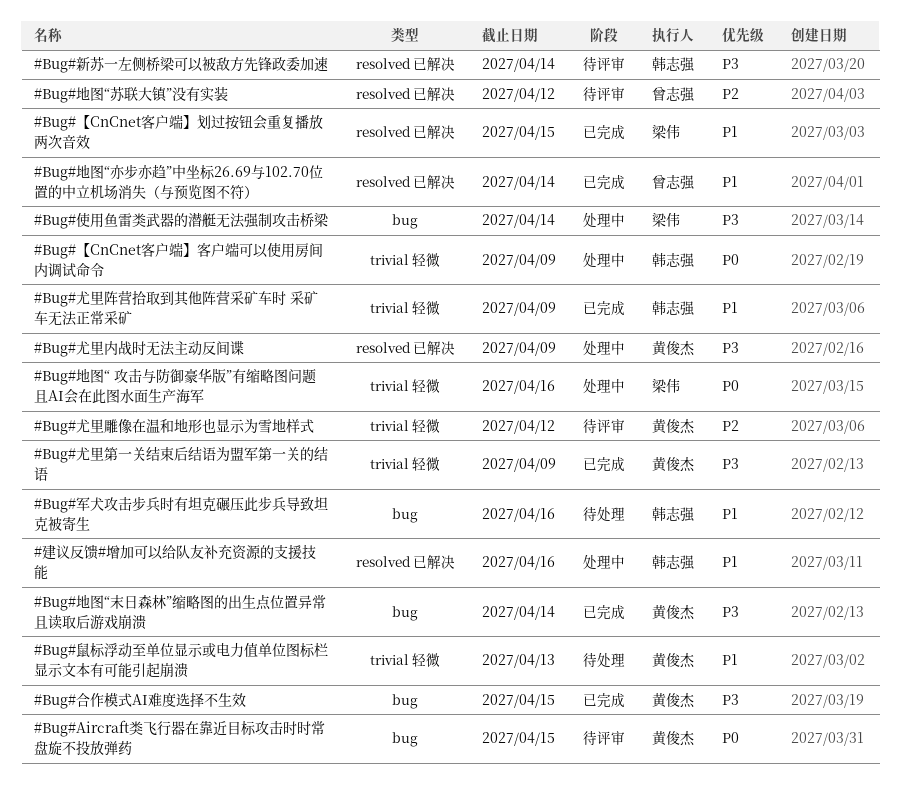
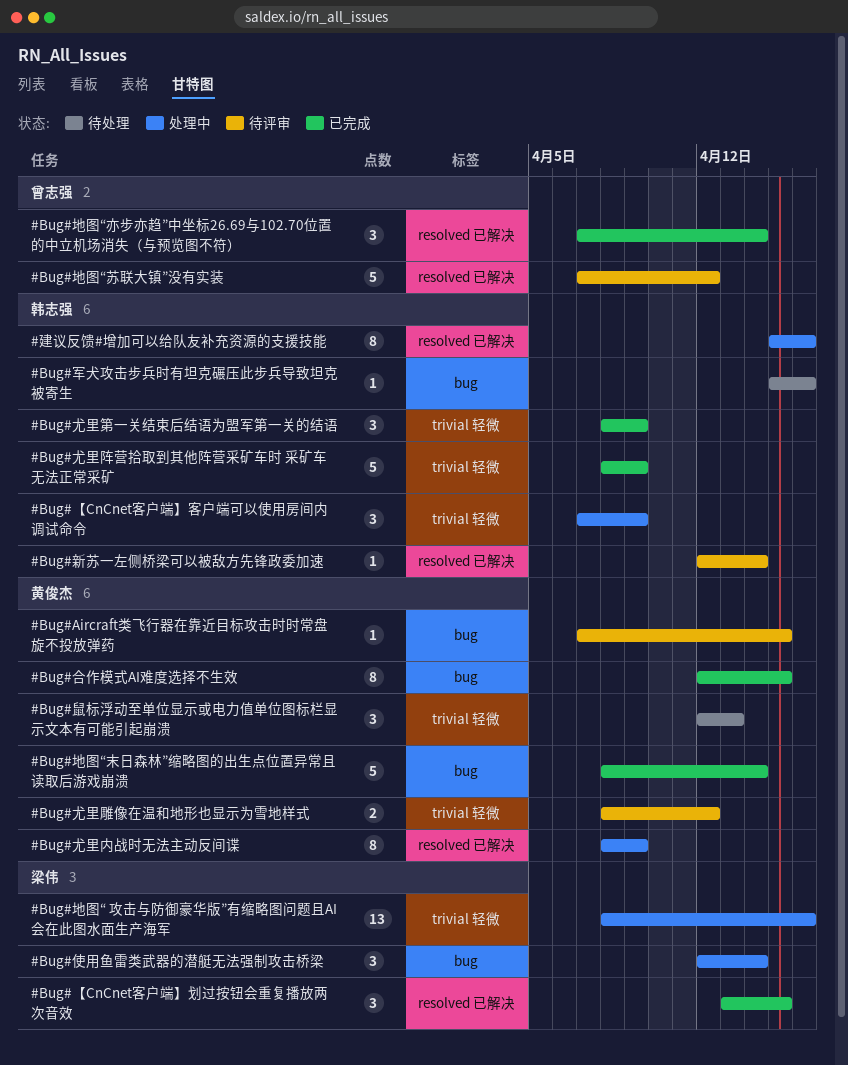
#Bug#尤里第一关结束后结语为盟军第一关的结语, owner: 黄俊杰 -> 韩志强

